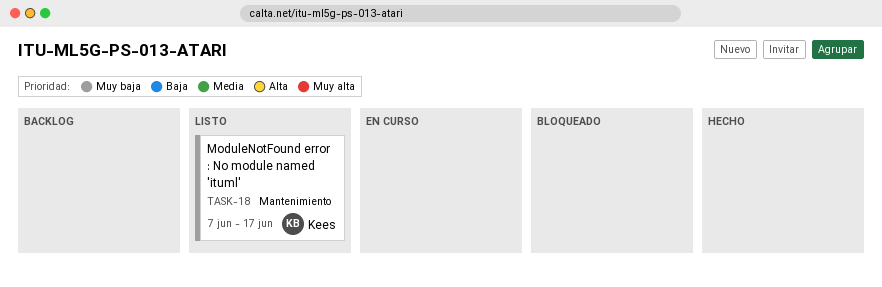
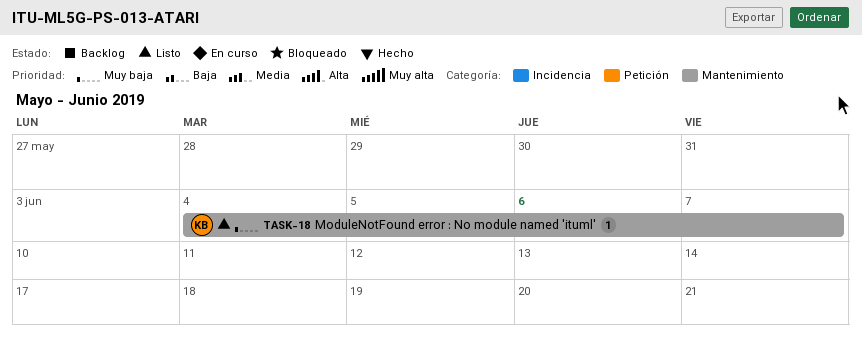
TASK-18, start: Jun 7 -> Jun 4
TASK-18, due: Jun 17 -> Jun 7

